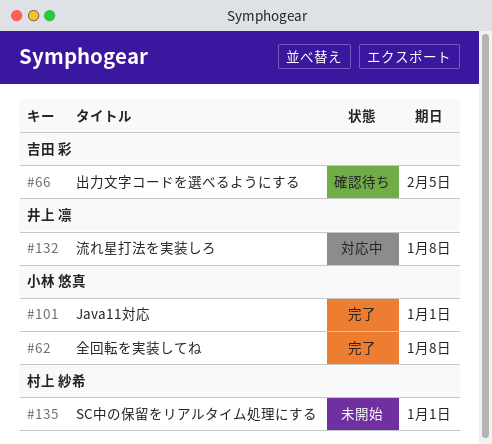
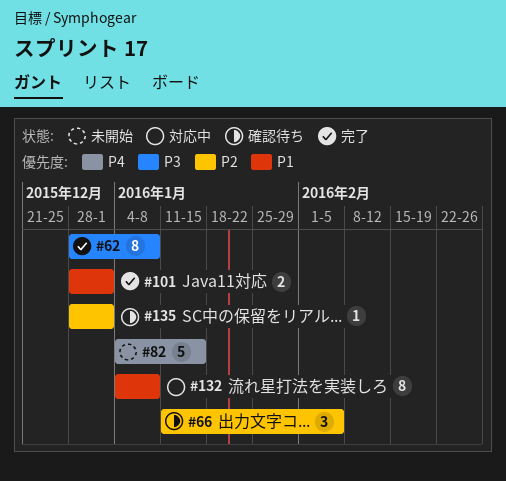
#82: none -> present
#135, status: 未開始 -> 確認待ち

